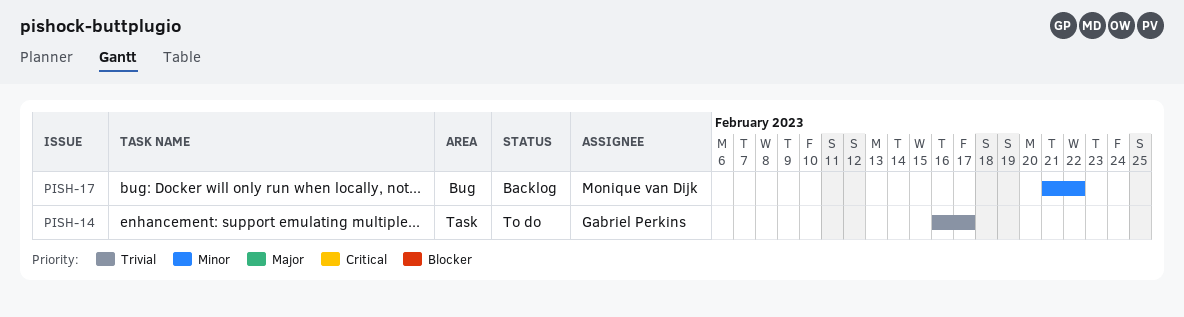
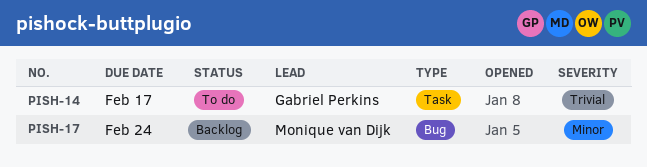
PISH-17, due: Feb 22 -> Feb 24

